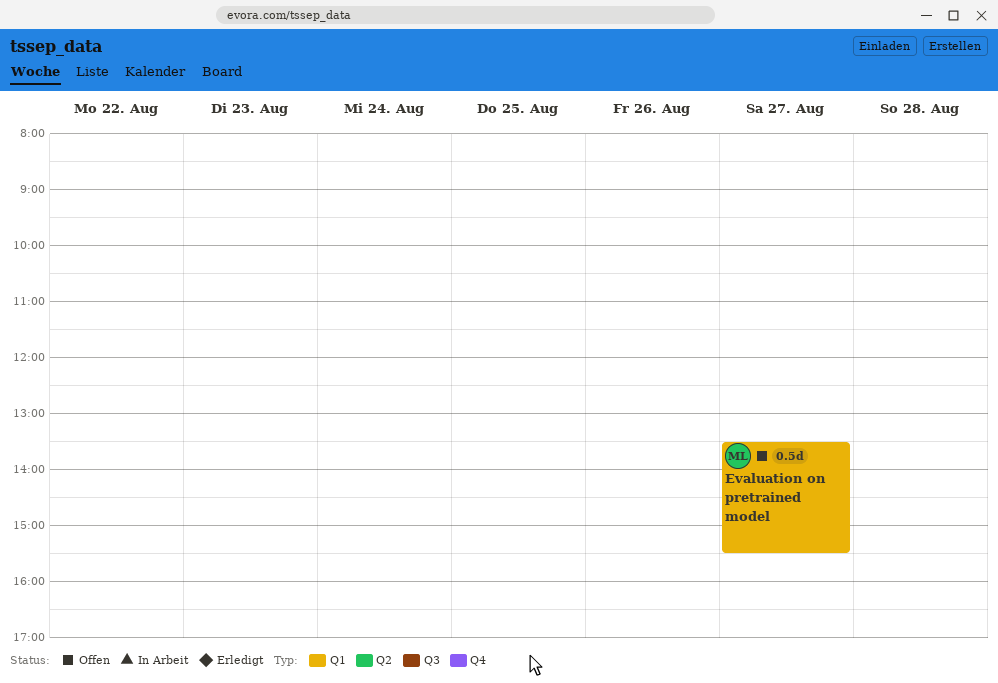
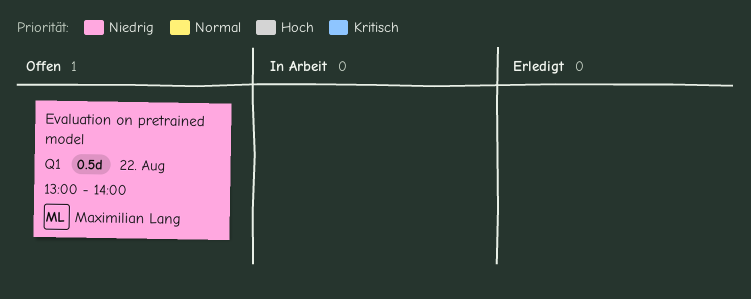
Evaluation on pretrained model, day: Aug 27 -> Aug 22
Evaluation on pretrained model, begins: 13:30 -> 13:00
Evaluation on pretrained model, ends: 15:30 -> 14:00

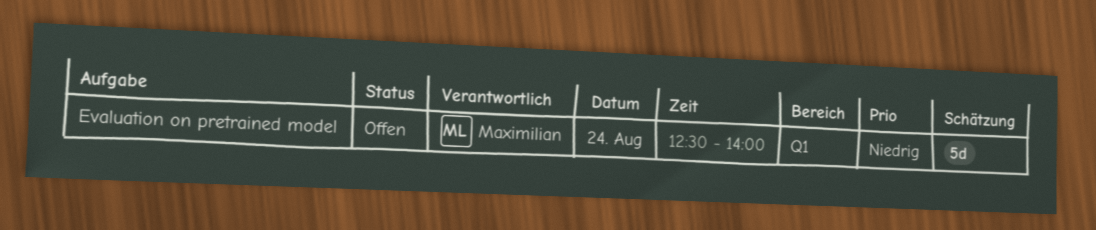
Evaluation on pretrained model, estimate: 0.5d -> 5d
Evaluation on pretrained model, day: Aug 22 -> Aug 24
Evaluation on pretrained model, begins: 13:00 -> 12:30

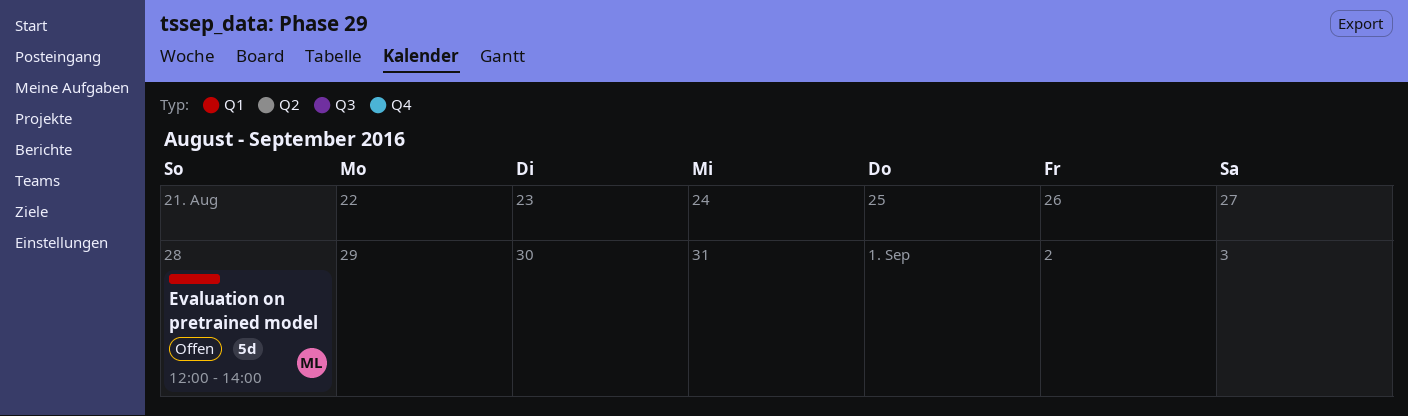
Evaluation on pretrained model, day: Aug 24 -> Aug 28
Evaluation on pretrained model, begins: 12:30 -> 12:00

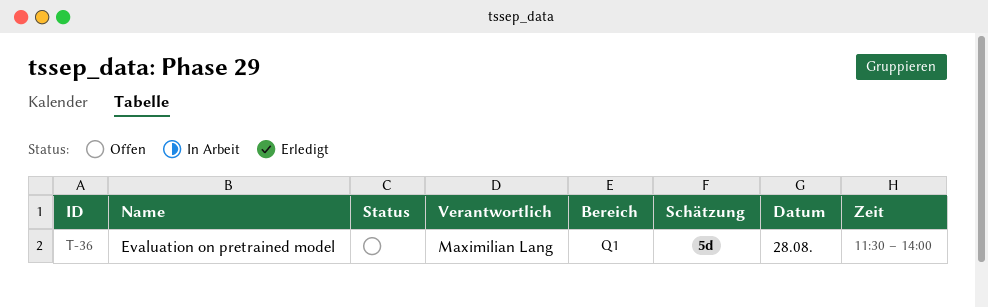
Evaluation on pretrained model, begins: 12:00 -> 11:30

